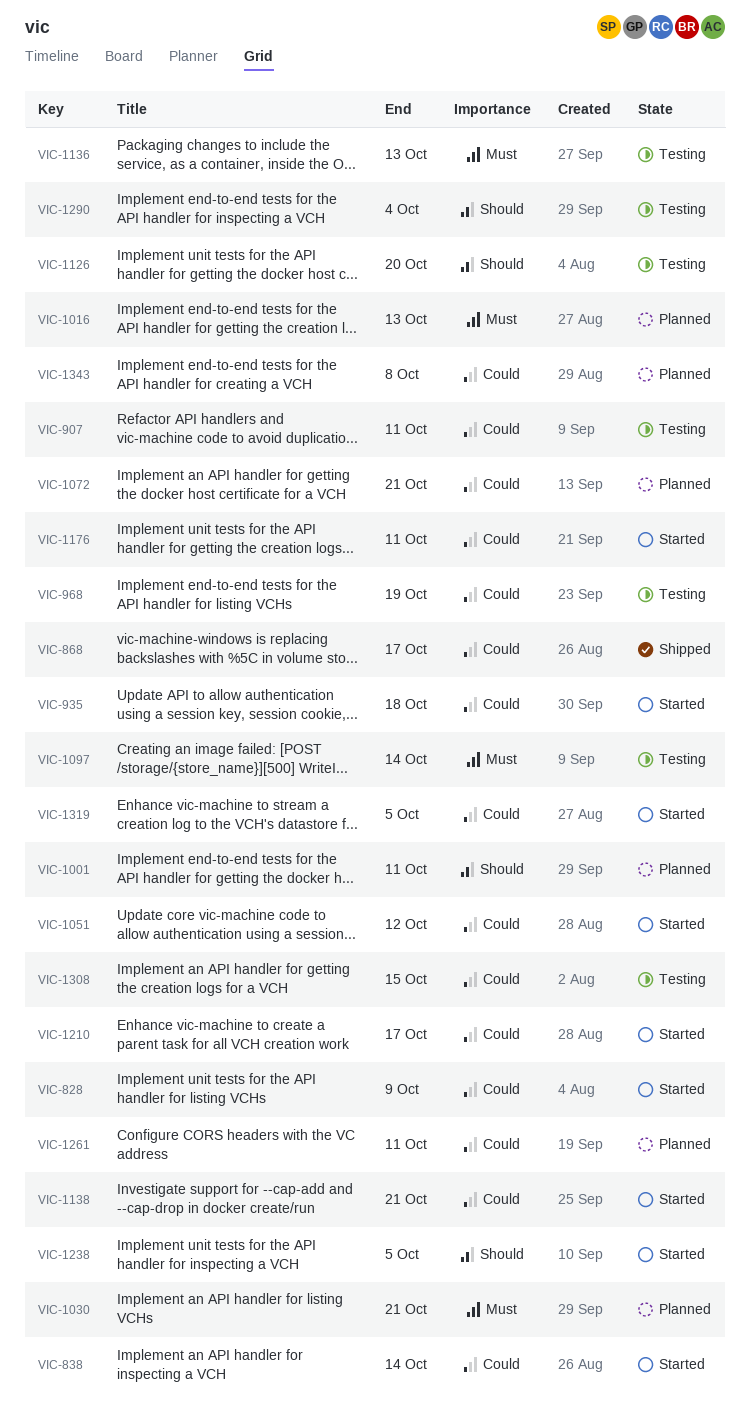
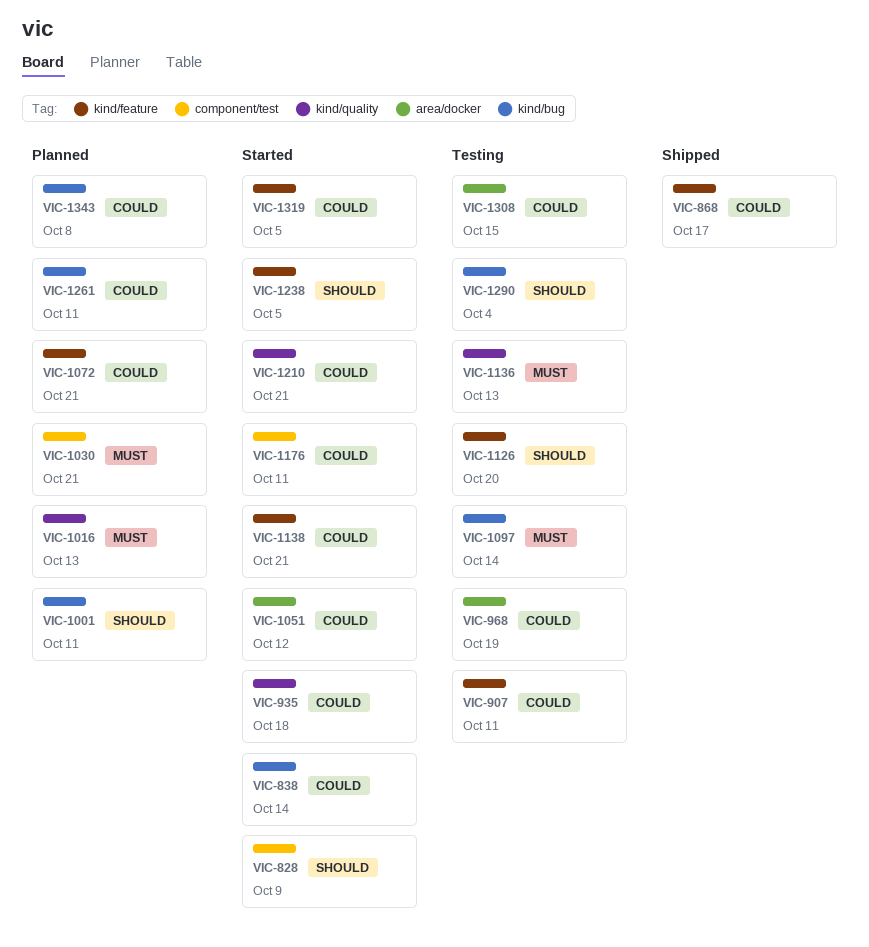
VIC-828, priority: Could -> Should
VIC-1210, due: Oct 17 -> Oct 21

